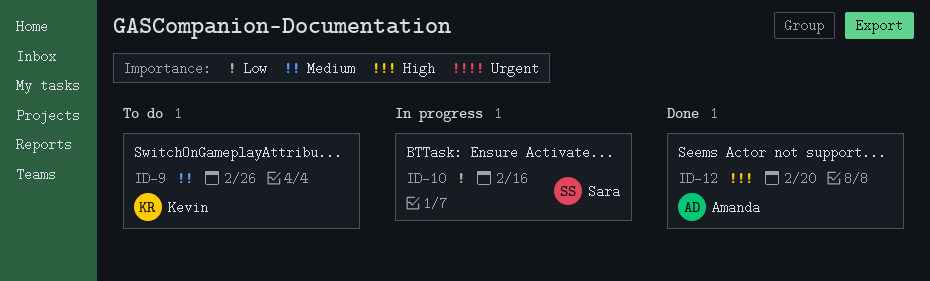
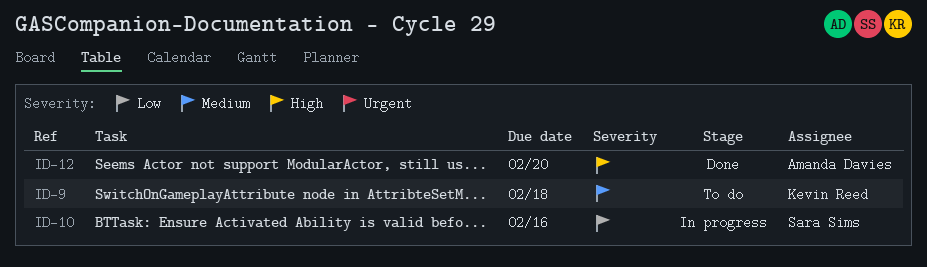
ID-9, due: Feb 26 -> Feb 18

